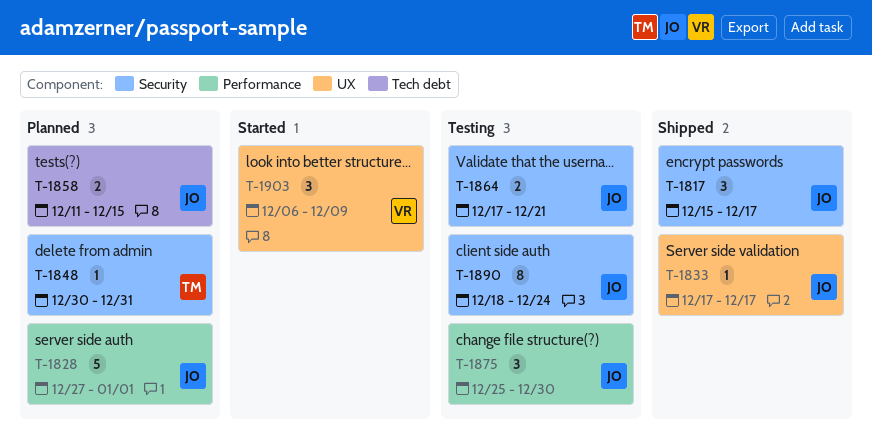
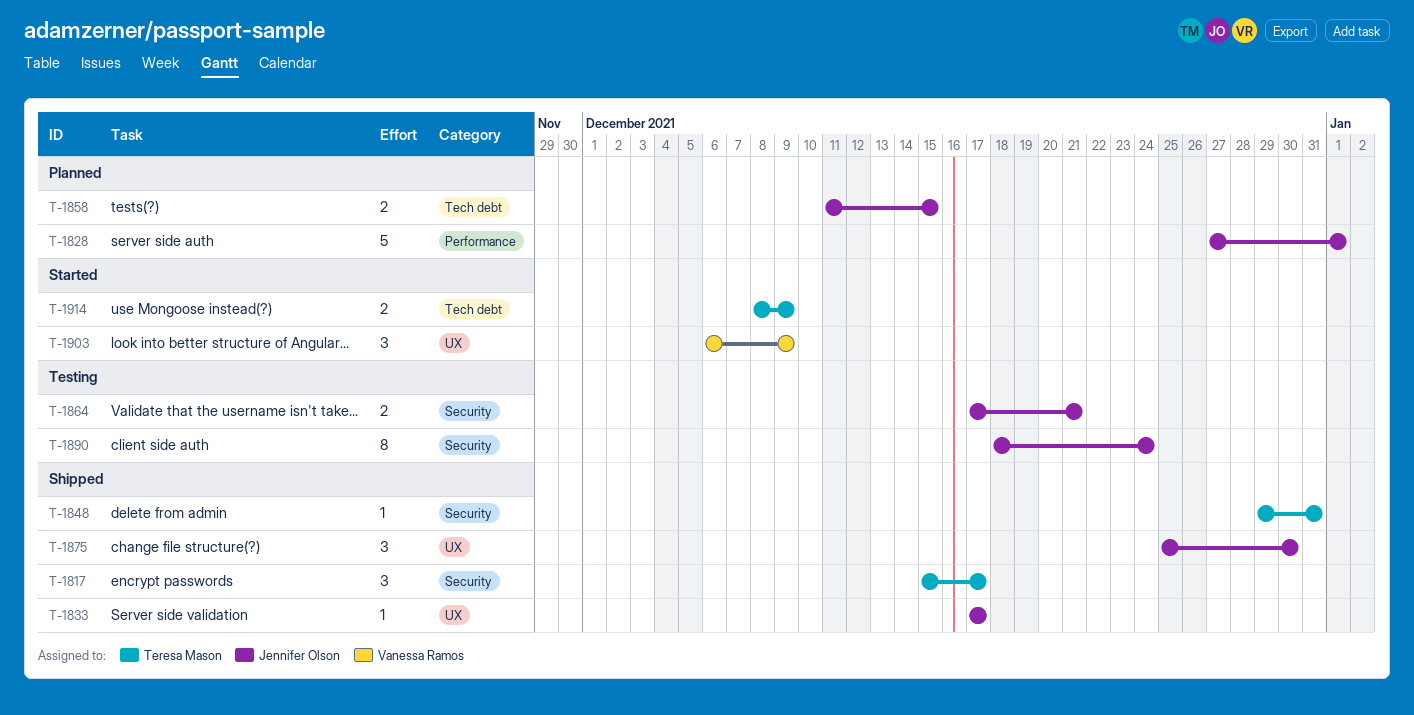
T-1817, owner: Jennifer Olson -> Teresa Mason
T-1848, status: Planned -> Shipped
T-1848, start: Dec 30 -> Dec 29
T-1875, status: Testing -> Shipped
T-1875, label: Performance -> UX
T-1914: none -> present

